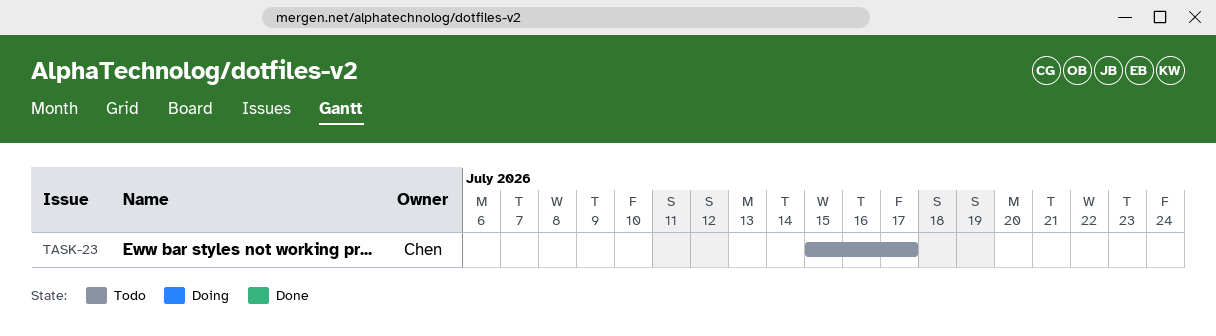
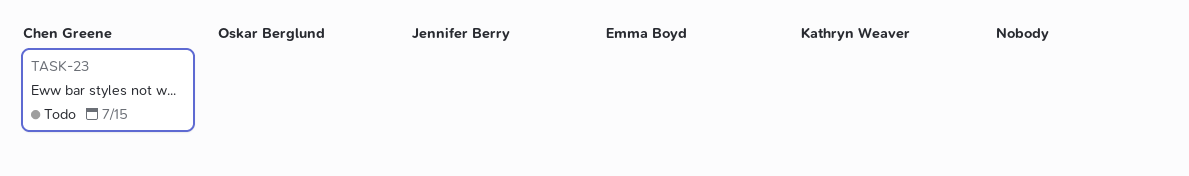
TASK-23, due: Jul 17 -> Jul 15

